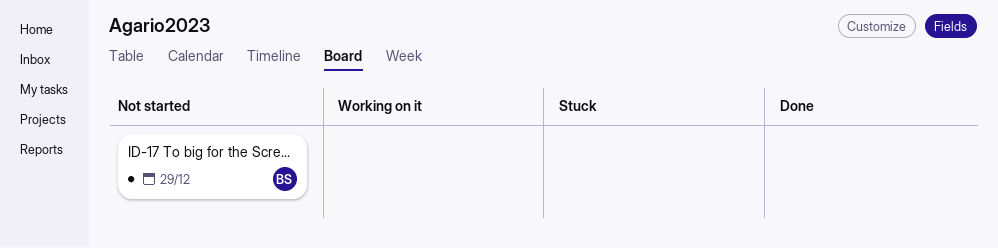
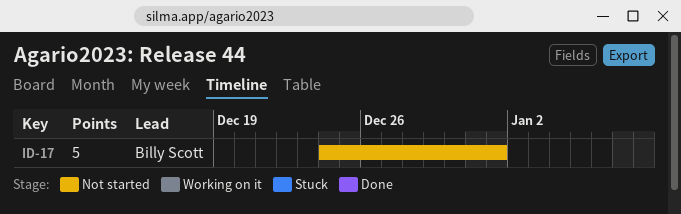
ID-17, estimate: 1 -> 5
ID-17, due: Dec 29 -> Jan 1

